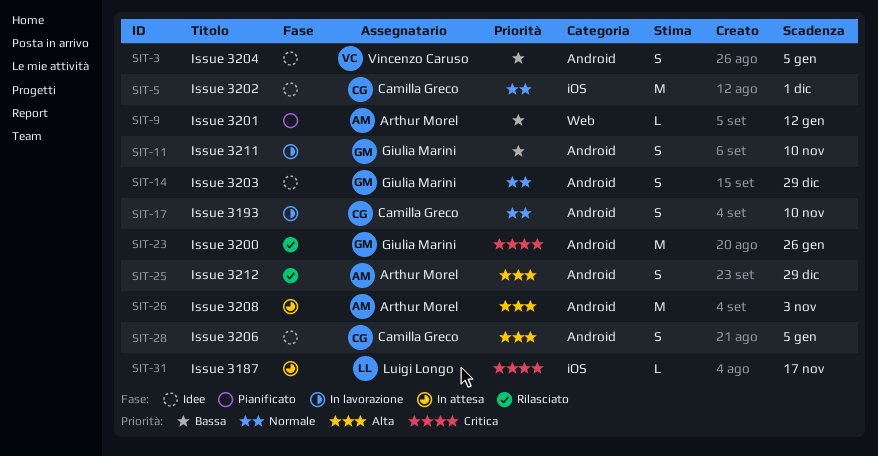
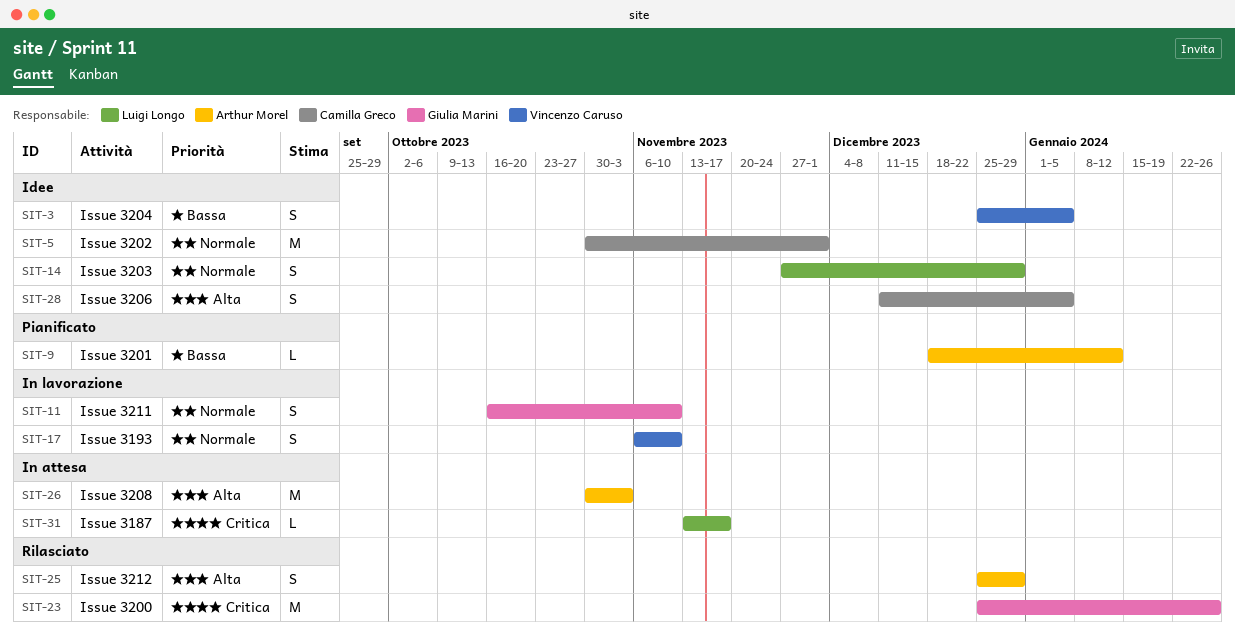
SIT-11, priority: Bassa -> Normale
SIT-14, owner: Giulia Marini -> Luigi Longo
SIT-17, owner: Camilla Greco -> Vincenzo Caruso

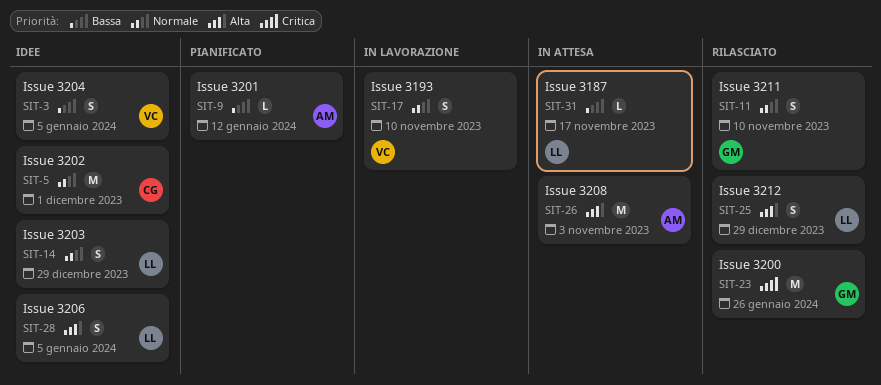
SIT-11, status: In lavorazione -> Rilasciato
SIT-25, owner: Arthur Morel -> Luigi Longo
SIT-28, owner: Camilla Greco -> Luigi Longo
SIT-31, priority: Critica -> Bassa

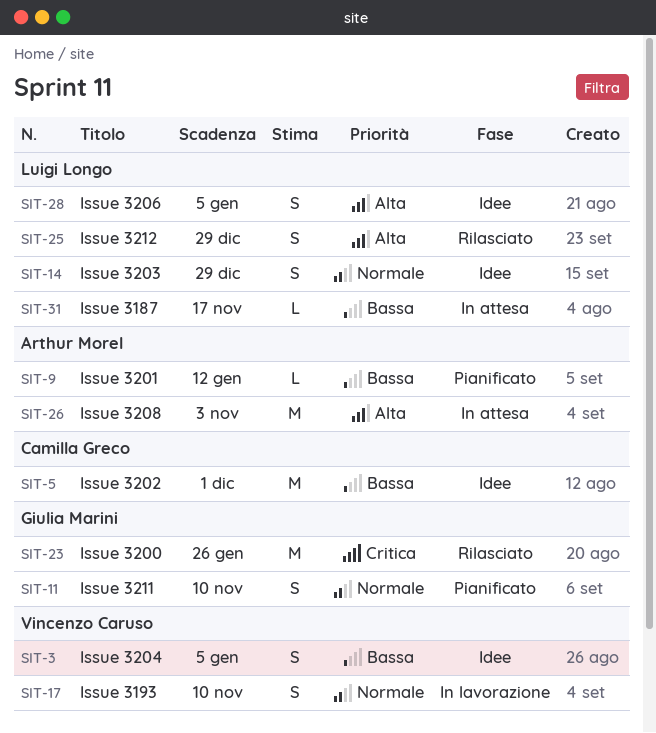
SIT-5, priority: Normale -> Bassa
SIT-11, status: Rilasciato -> Pianificato

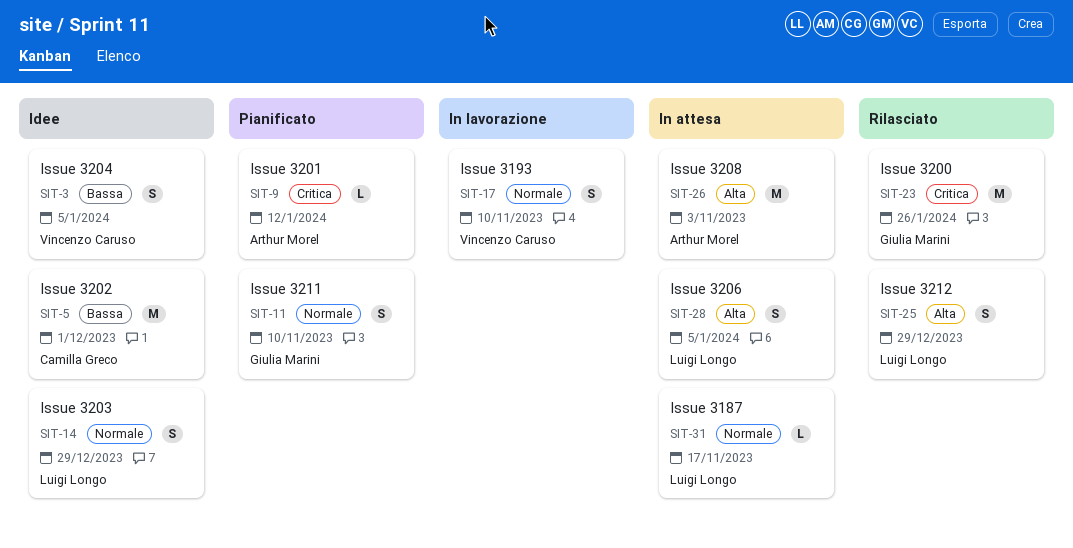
SIT-9, priority: Bassa -> Critica
SIT-28, status: Idee -> In attesa
SIT-31, priority: Bassa -> Normale

